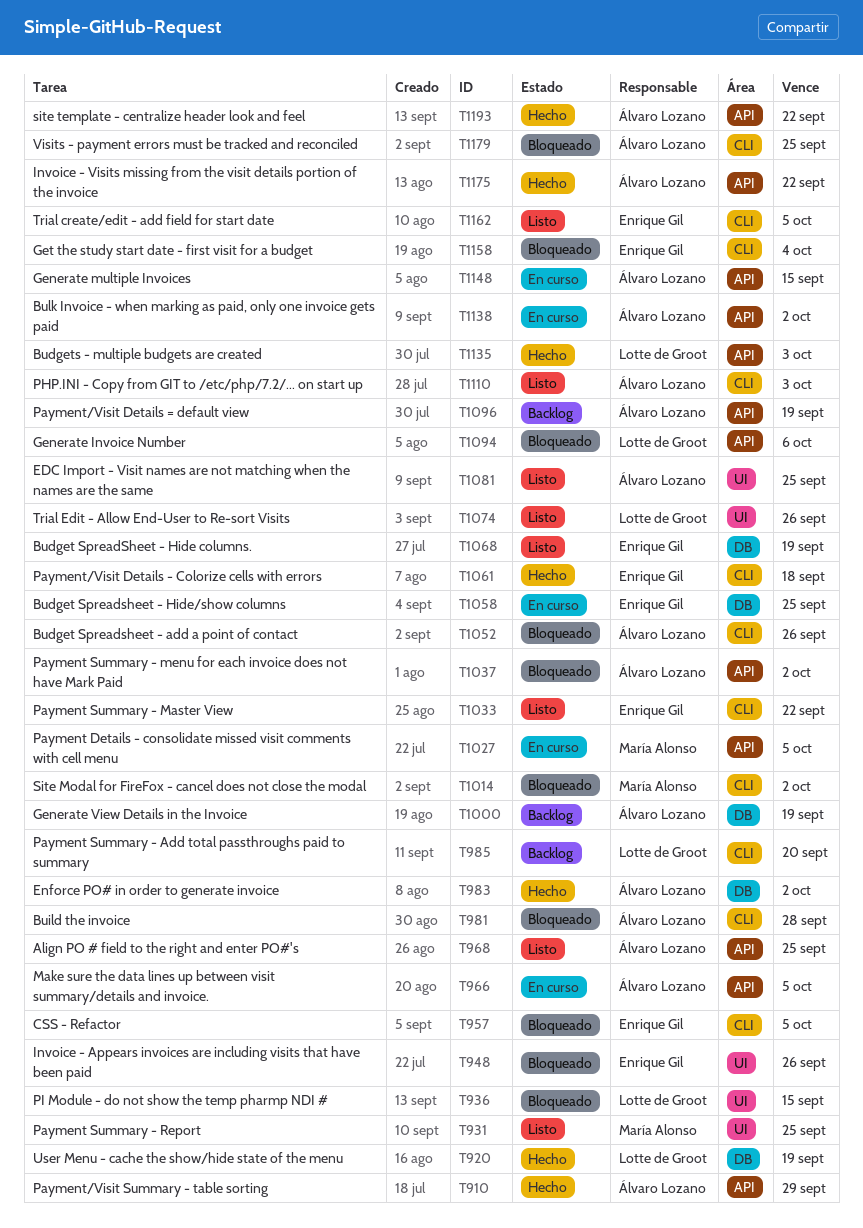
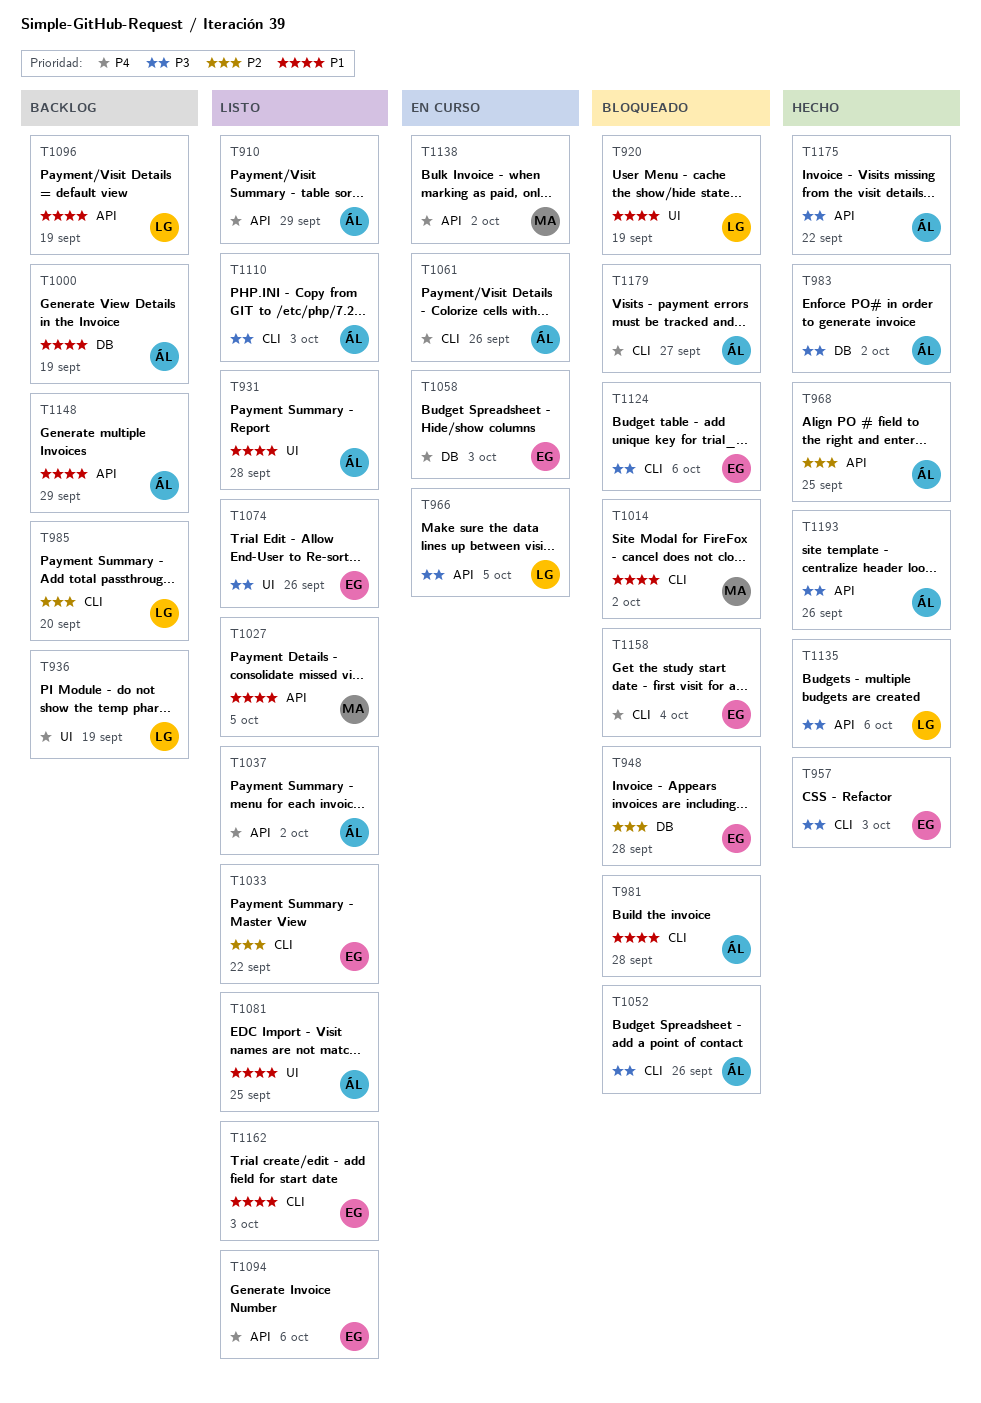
T910, status: Hecho -> Listo
T920, status: Hecho -> Bloqueado
T920, label: DB -> UI
T931, owner: María Alonso -> Álvaro Lozano
T931, due: Sep 25 -> Sep 28
T936, status: Bloqueado -> Backlog
T936, due: Sep 15 -> Sep 19
T948, label: UI -> DB
T948, due: Sep 26 -> Sep 28
T957, status: Bloqueado -> Hecho
T957, due: Oct 5 -> Oct 3
T966, owner: Álvaro Lozano -> Lotte de Groot
T968, status: Listo -> Hecho
T1027, status: En curso -> Listo
T1037, status: Bloqueado -> Listo
T1058, due: Sep 25 -> Oct 3
T1061, status: Hecho -> En curso
T1061, owner: Enrique Gil -> Álvaro Lozano
T1061, due: Sep 18 -> Sep 26
T1068: present -> none
T1074, owner: Lotte de Groot -> Enrique Gil
T1094, status: Bloqueado -> Listo
T1094, owner: Lotte de Groot -> Enrique Gil
T1096, owner: Álvaro Lozano -> Lotte de Groot
T1124: none -> present
T1135, due: Oct 3 -> Oct 6
T1138, owner: Álvaro Lozano -> María Alonso
T1148, status: En curso -> Backlog
T1148, due: Sep 15 -> Sep 29
T1162, due: Oct 5 -> Oct 3
T1179, due: Sep 25 -> Sep 27
T1193, due: Sep 22 -> Sep 26

